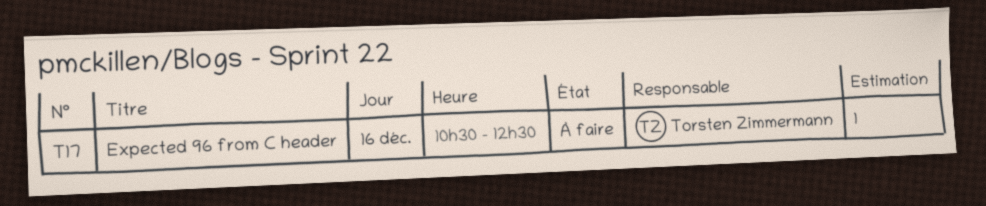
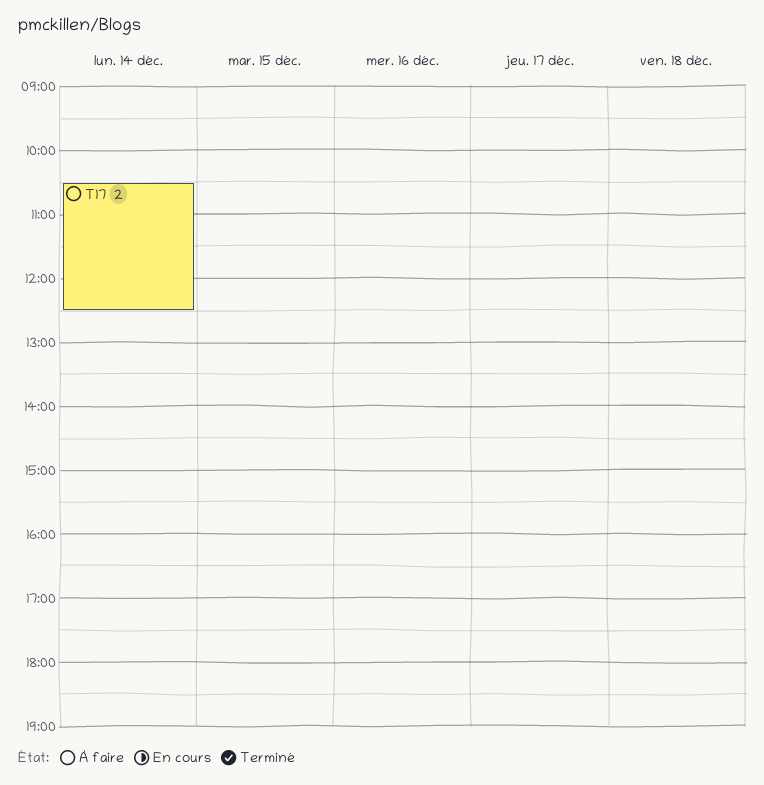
T17, estimate: 1 -> 2
T17, day: Dec 16 -> Dec 14

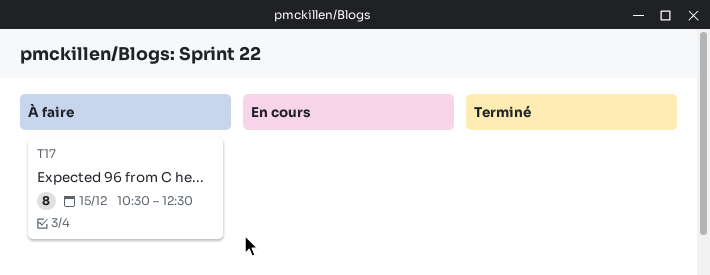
T17, estimate: 2 -> 8
T17, day: Dec 14 -> Dec 15

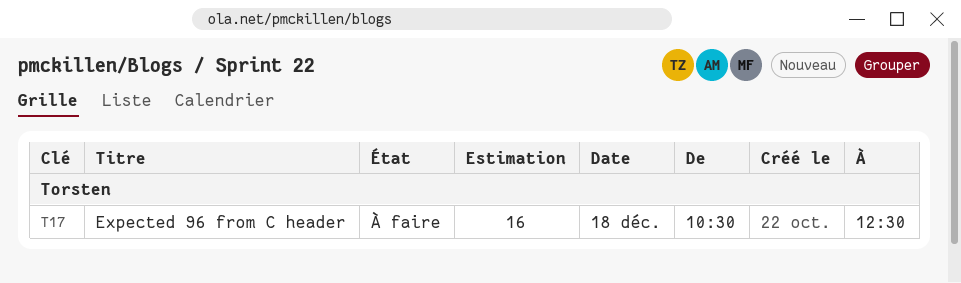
T17, estimate: 8 -> 16
T17, day: Dec 15 -> Dec 18

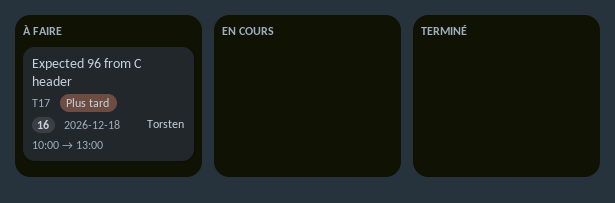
T17, begins: 10:30 -> 10:00
T17, ends: 12:30 -> 13:00

